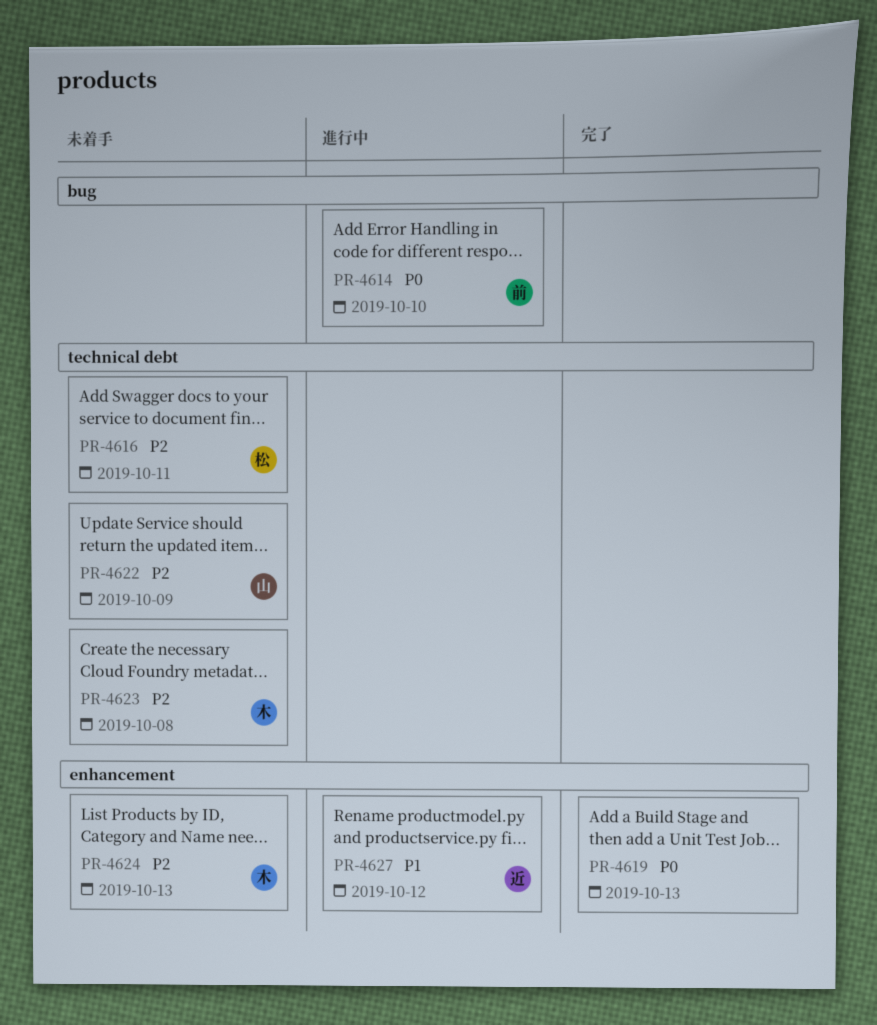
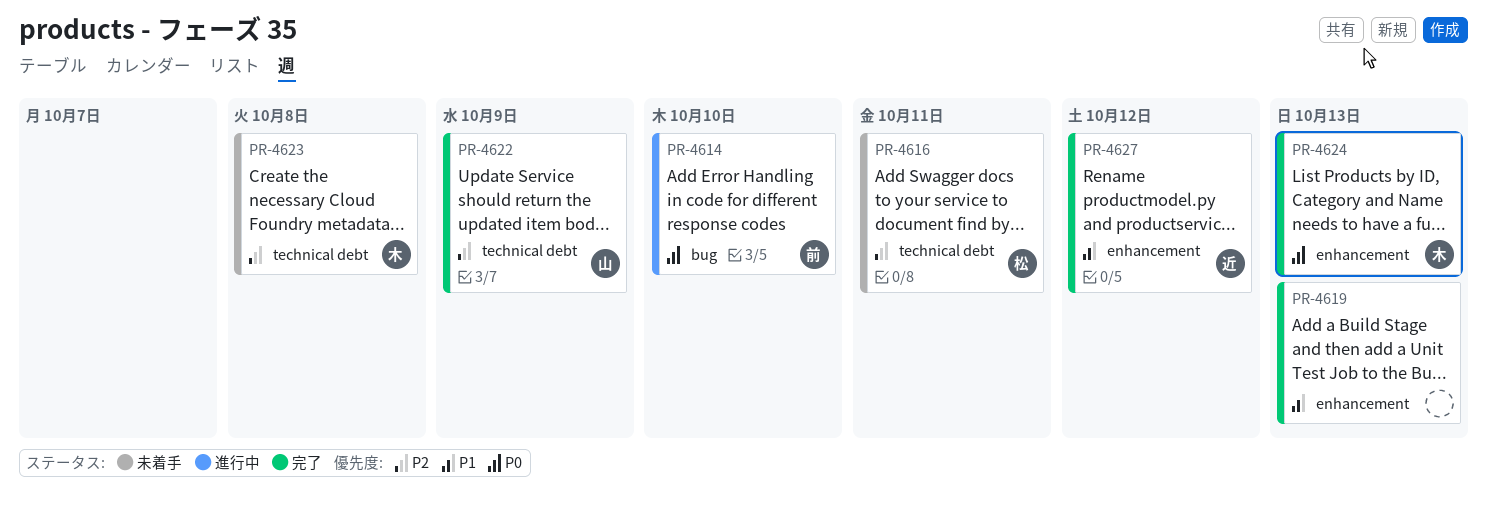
PR-4619, priority: P0 -> P1
PR-4622, status: 未着手 -> 完了
PR-4624, status: 未着手 -> 完了
PR-4624, priority: P2 -> P0
PR-4627, status: 進行中 -> 完了

